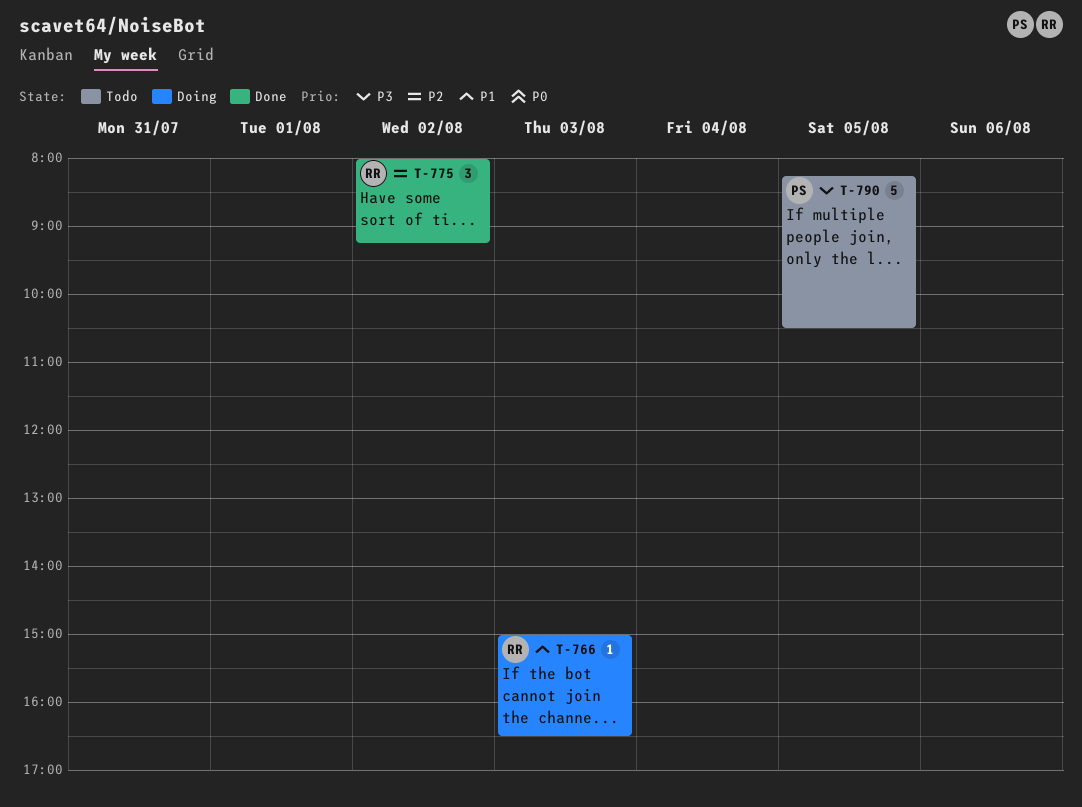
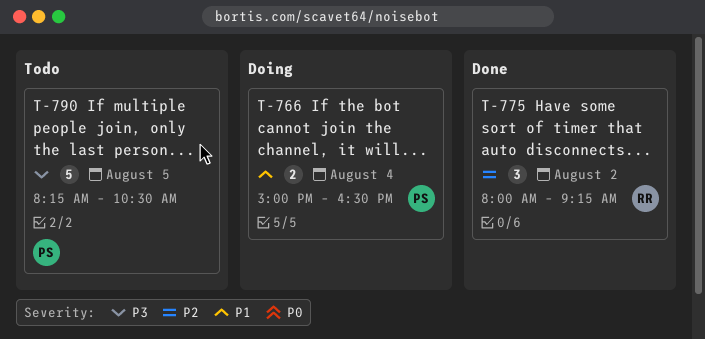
T-766, owner: RR -> PS
T-766, estimate: 1 -> 2
T-766, day: Aug 3 -> Aug 4

